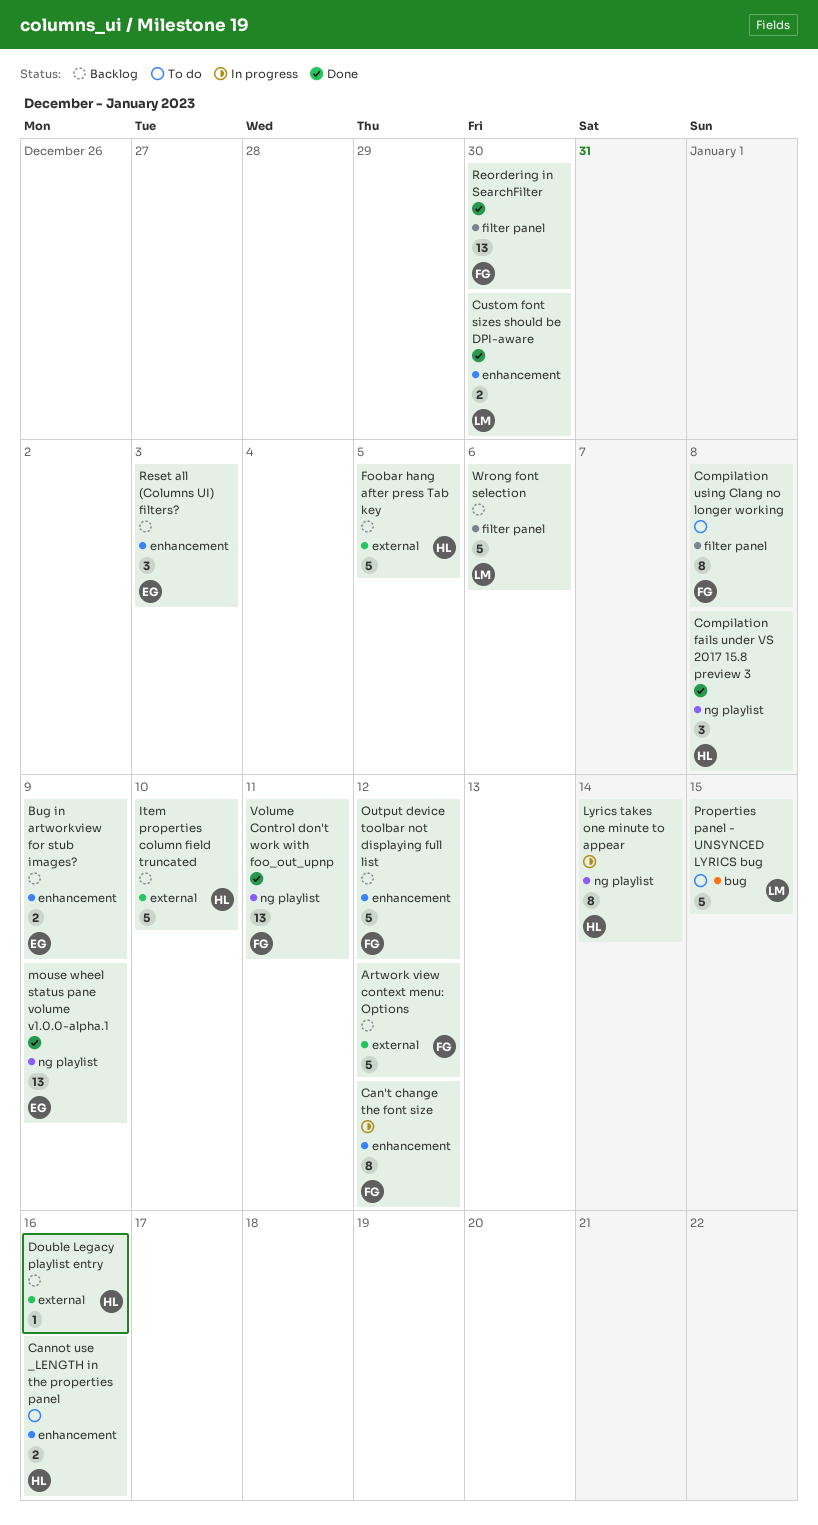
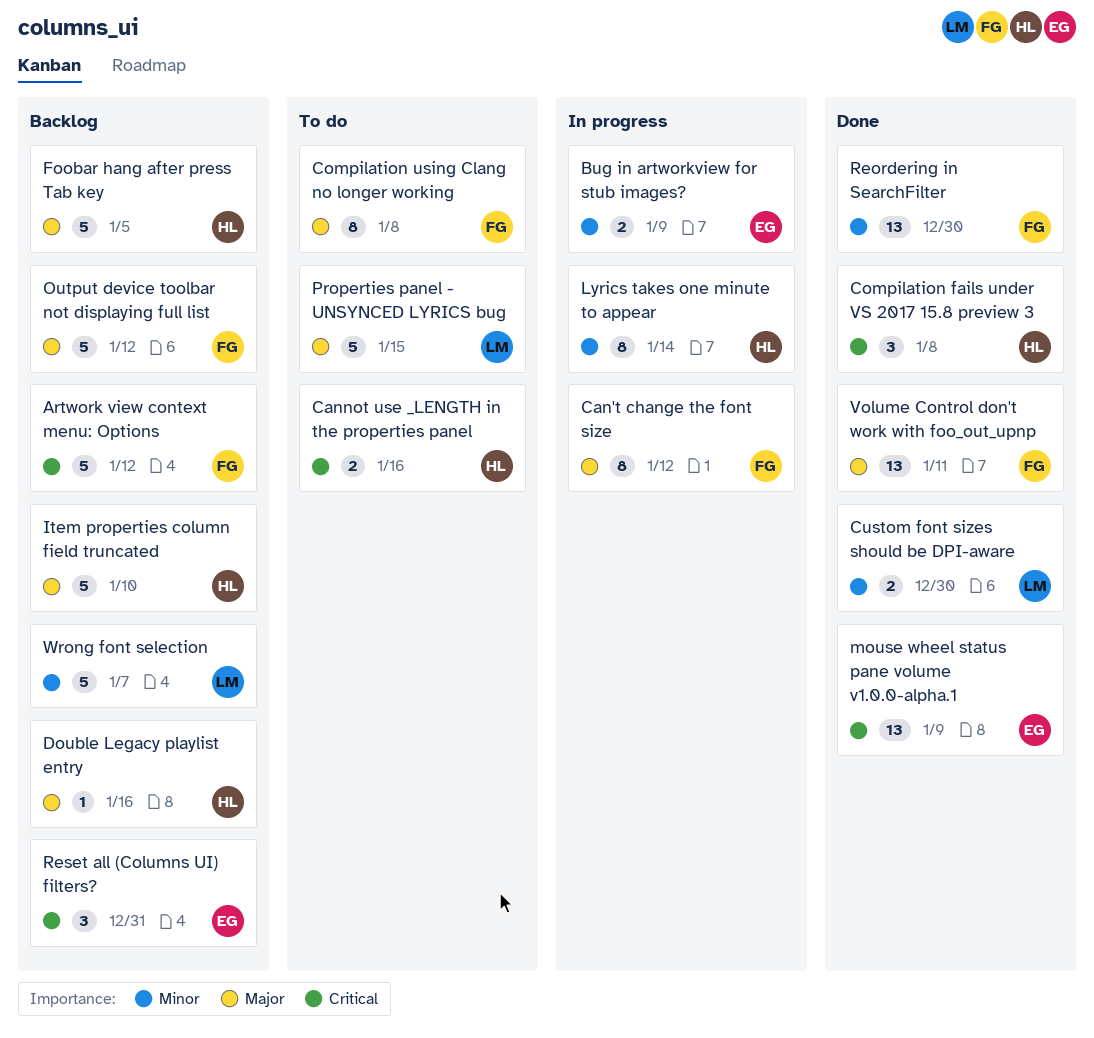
Bug in artworkview for stub images?, status: Backlog -> In progress
Reset all (Columns UI) filters?, due: Jan 3 -> Dec 31
Wrong font selection, due: Jan 6 -> Jan 7

